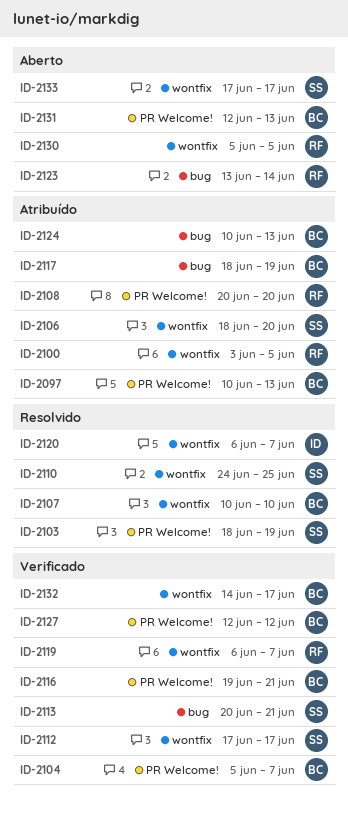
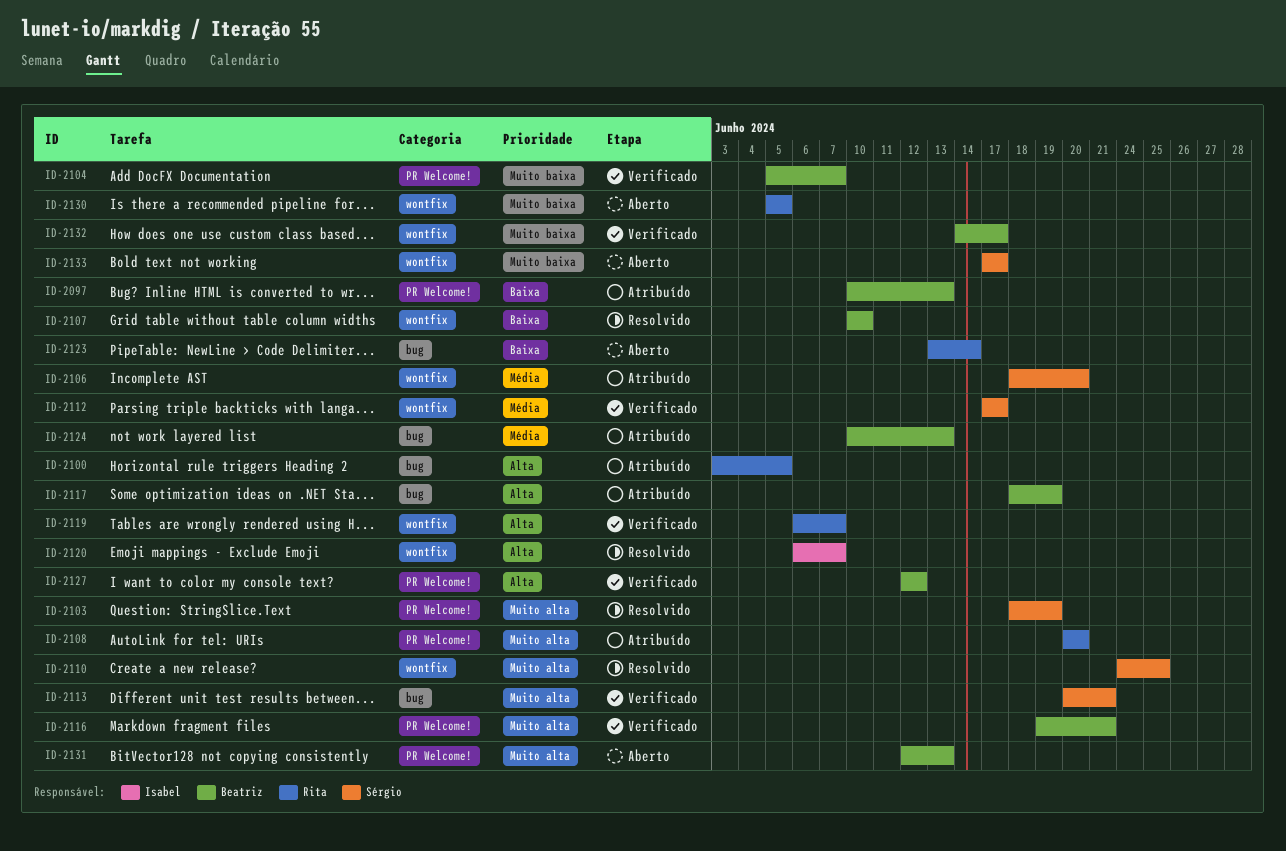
ID-2100, label: wontfix -> bug

